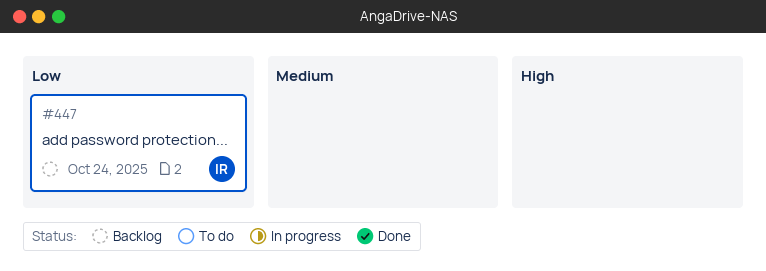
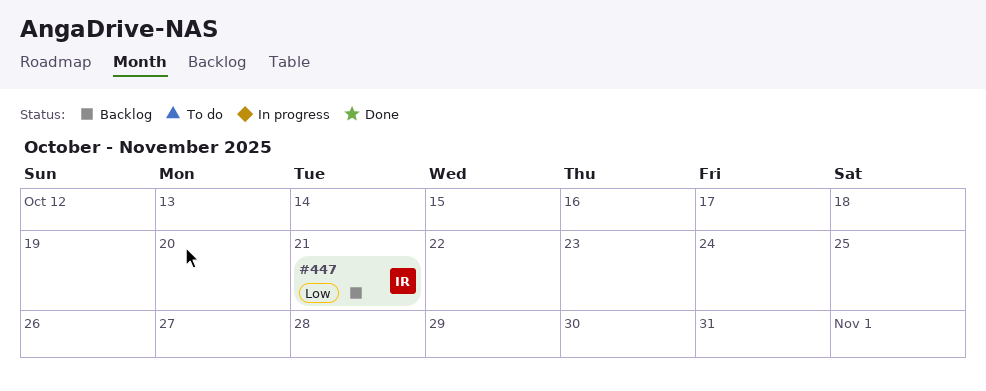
#447, due: Oct 24 -> Oct 21

